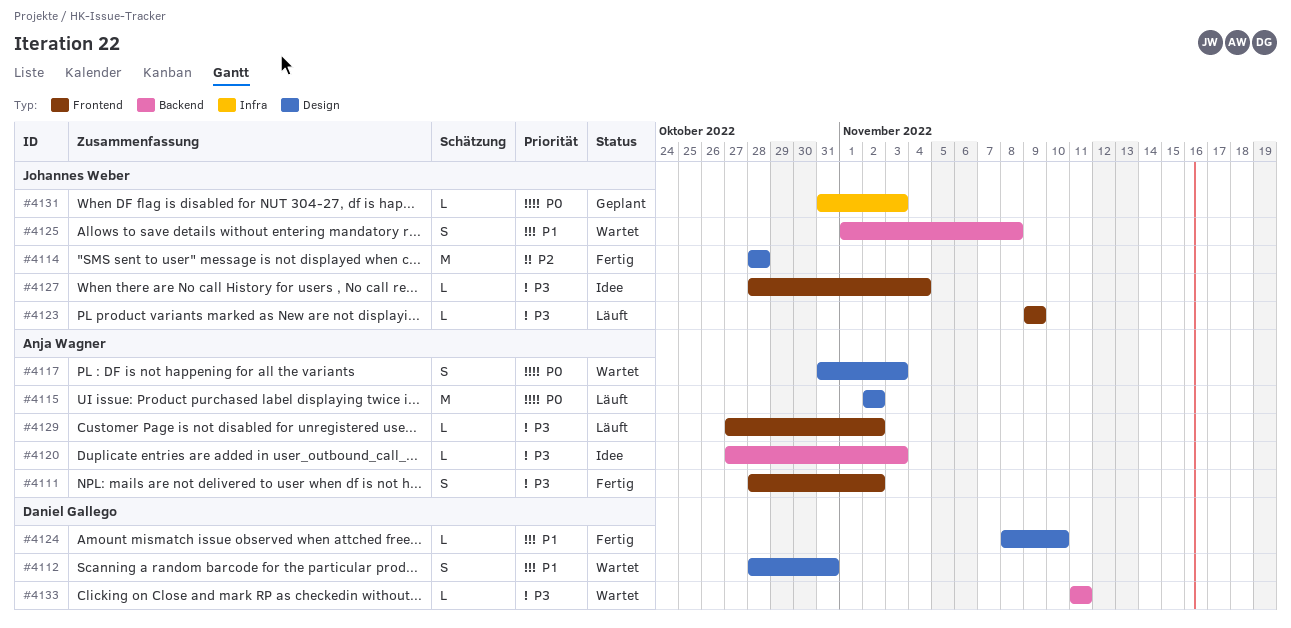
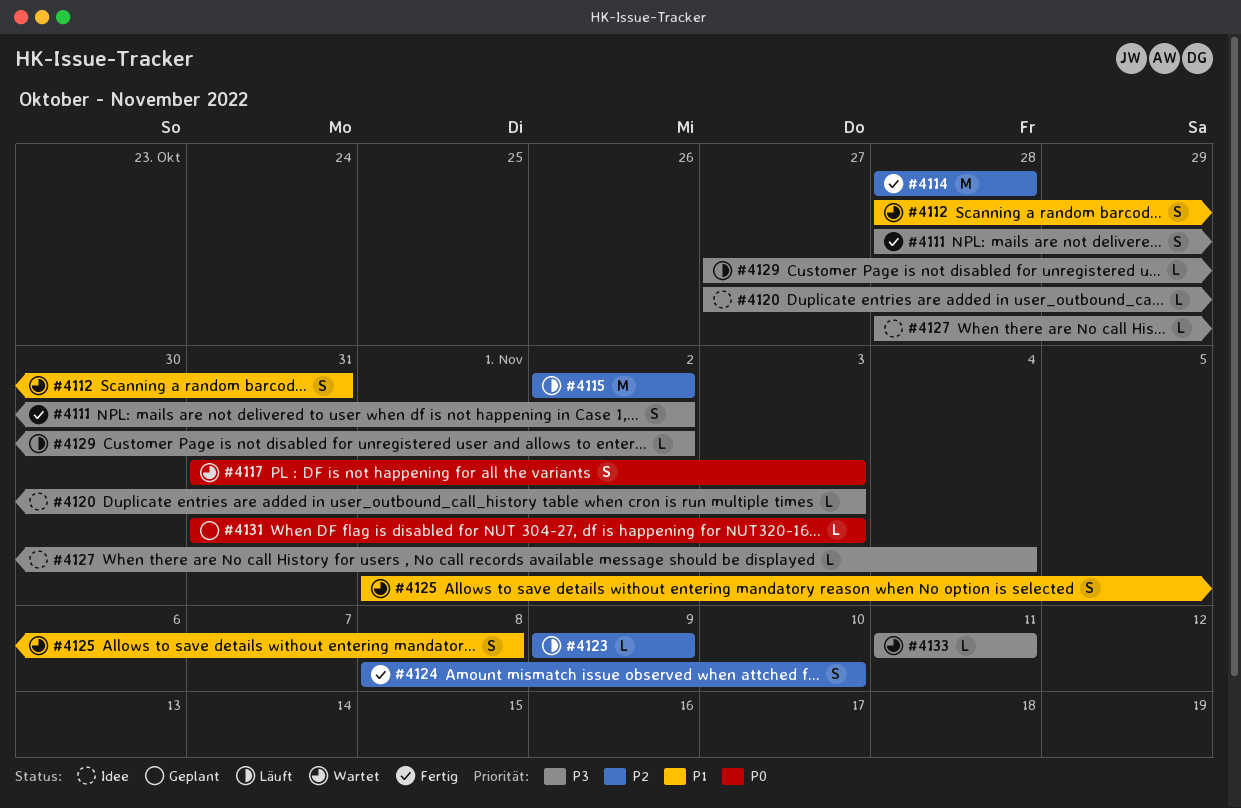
#4115, priority: P0 -> P2
#4123, priority: P3 -> P2
#4124, priority: P1 -> P2
#4124, estimate: L -> S

